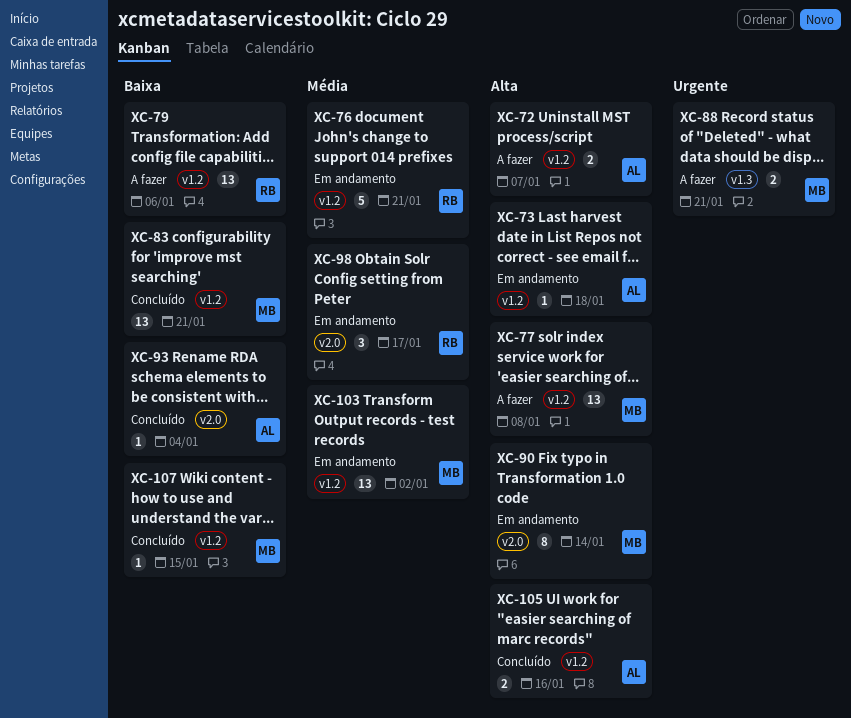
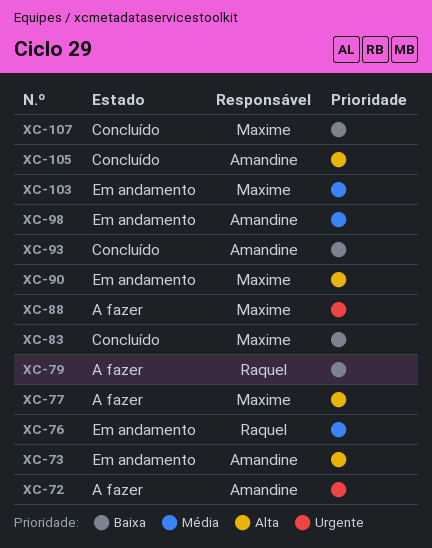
XC-72, priority: Alta -> Urgente
XC-98, owner: Raquel -> Amandine

